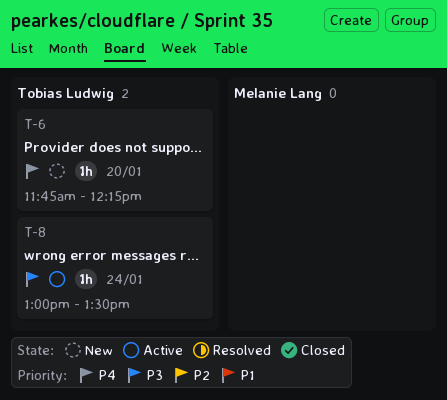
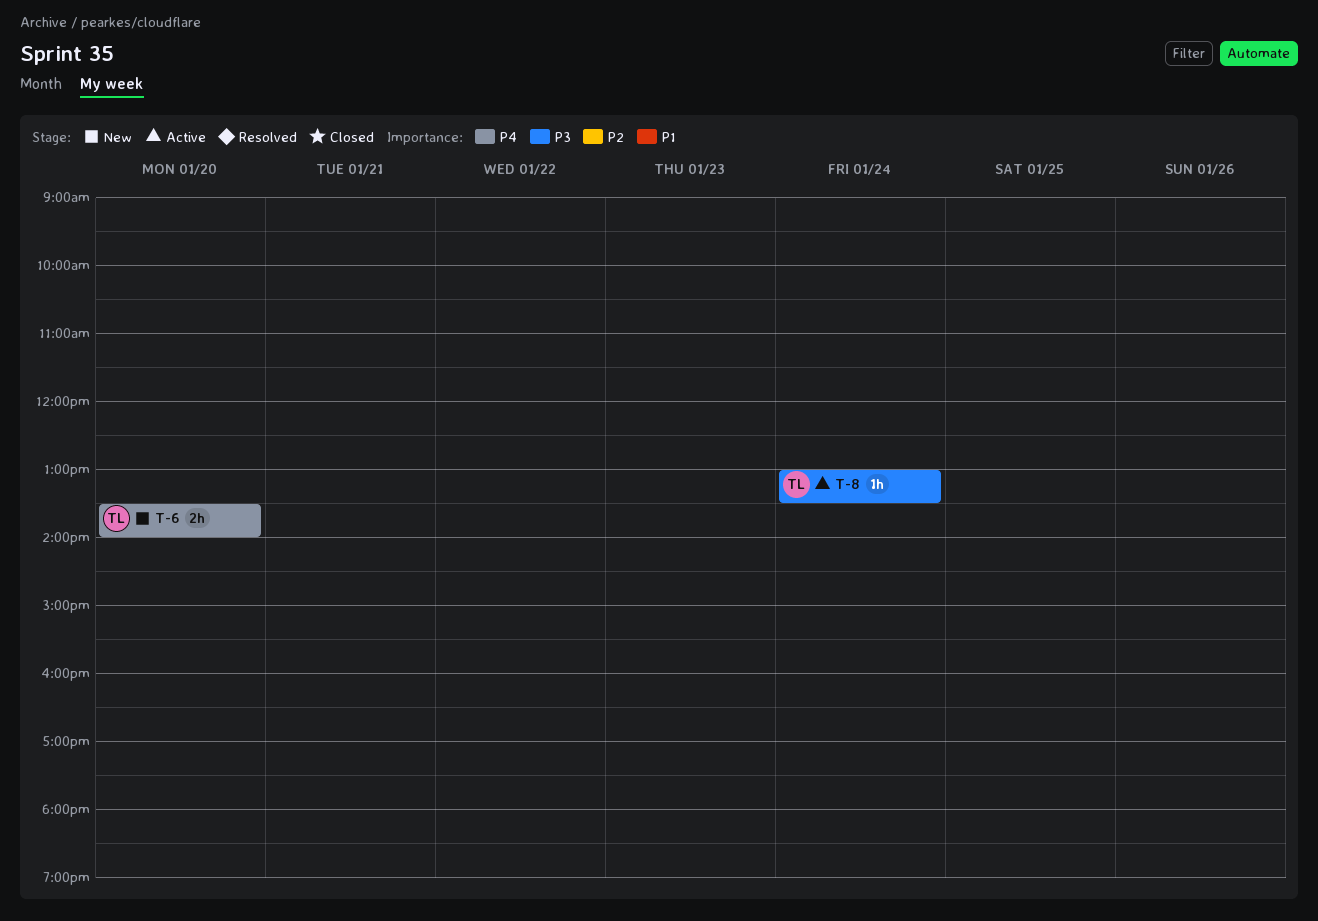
T-6, estimate: 1h -> 2h
T-6, begins: 11:45 -> 13:30
T-6, ends: 12:15 -> 14:00

